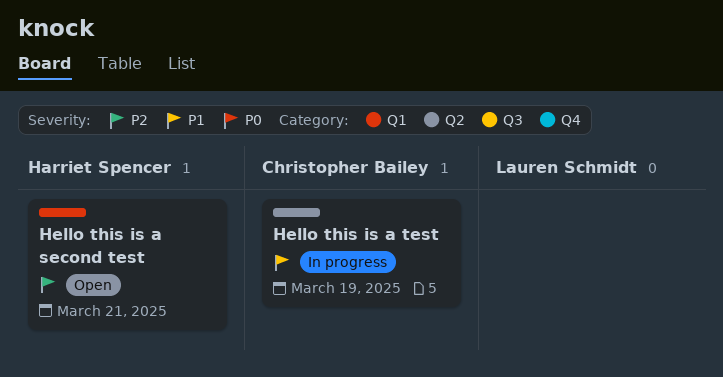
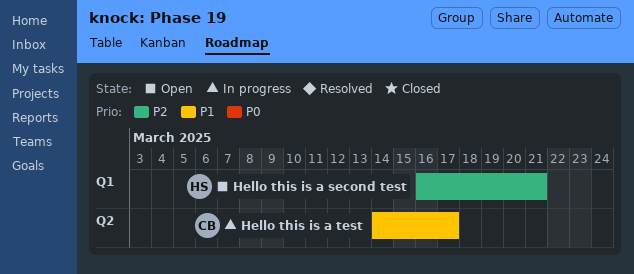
Hello this is a test, due: Mar 19 -> Mar 17

